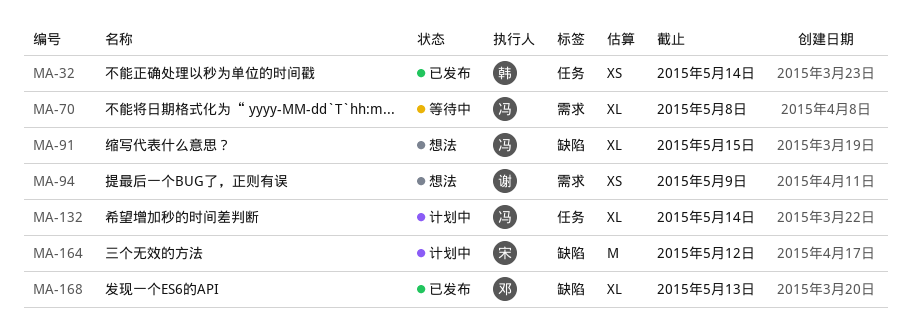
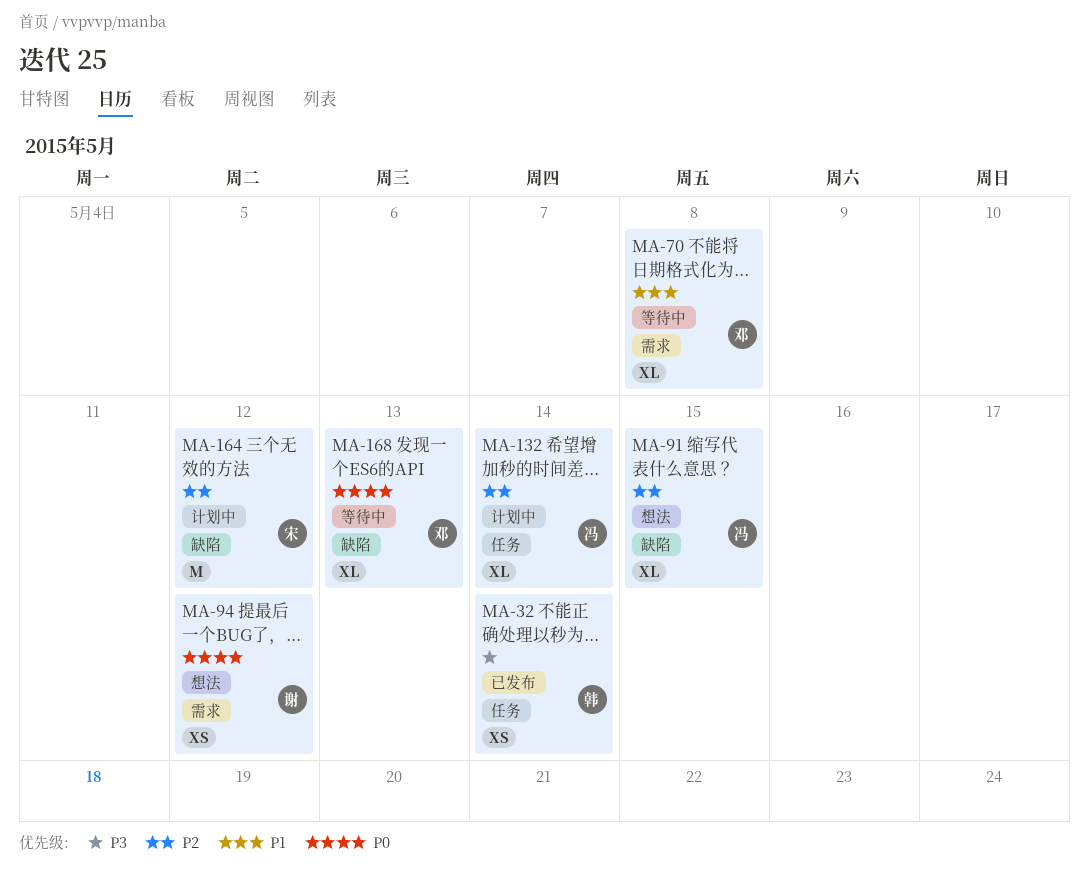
MA-70, owner: 冯 -> 邓
MA-94, due: May 9 -> May 12
MA-168, status: 已发布 -> 等待中

